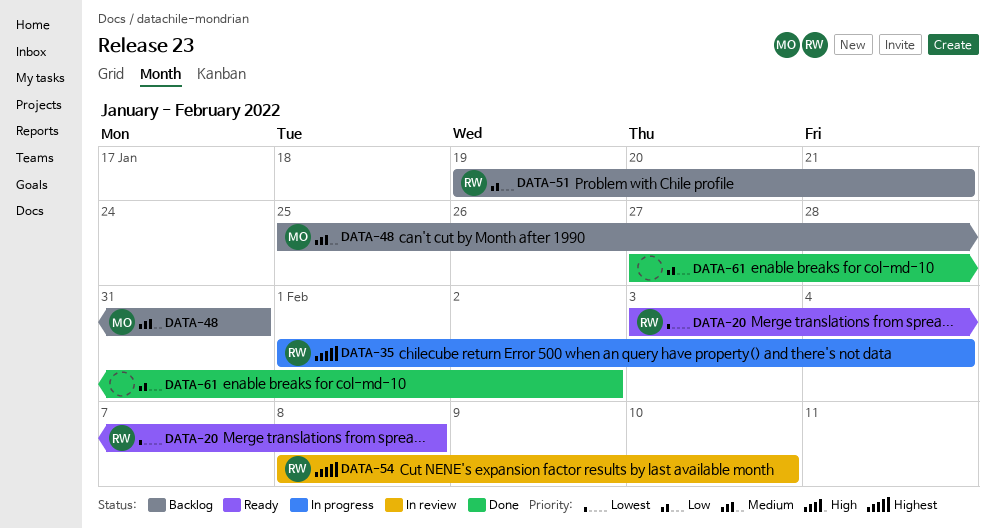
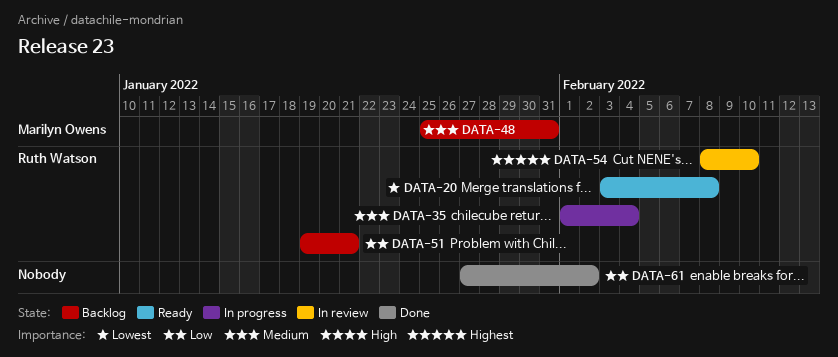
DATA-35, priority: Highest -> Medium

